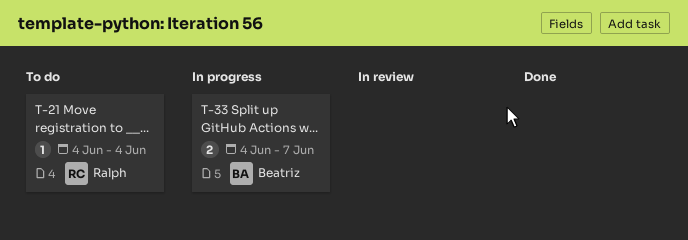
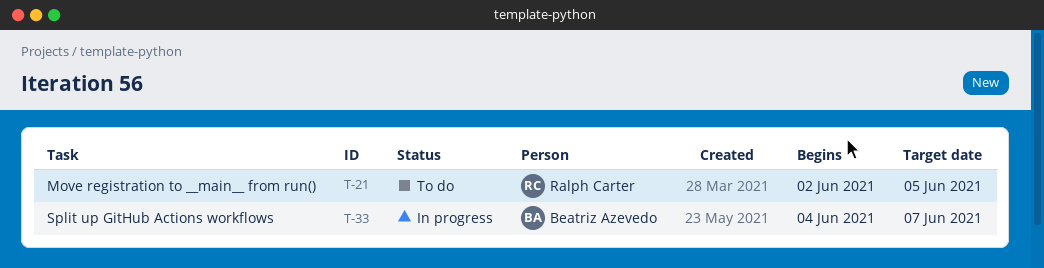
T-21, start: Jun 4 -> Jun 2
T-21, due: Jun 4 -> Jun 5

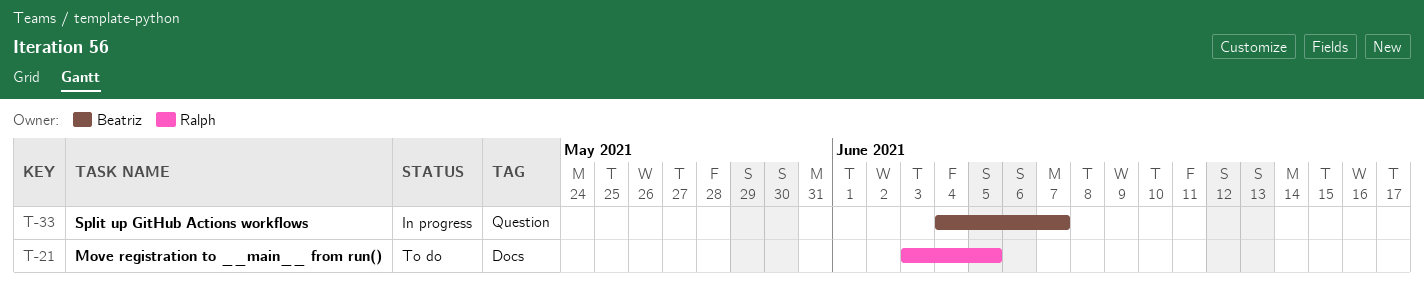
T-21, start: Jun 2 -> Jun 3

